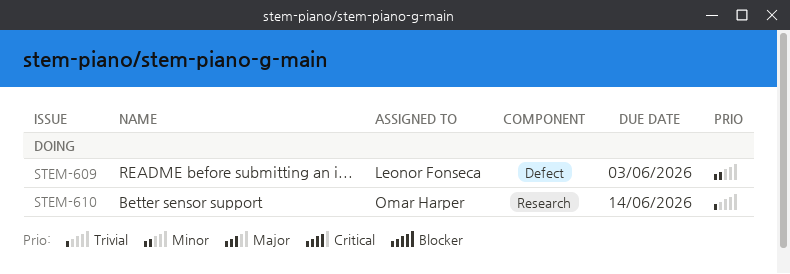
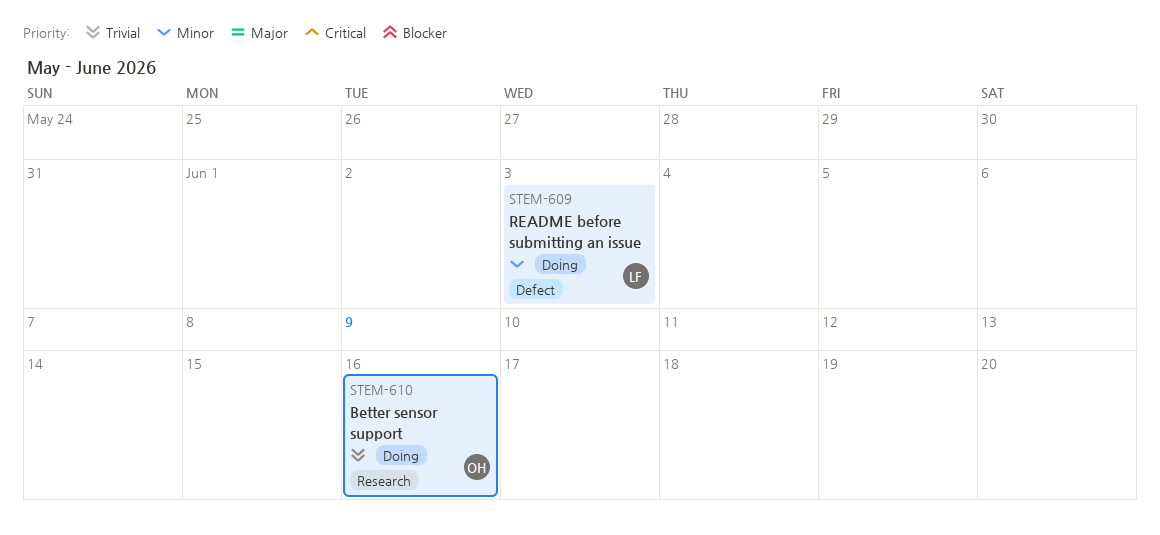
STEM-610, due: Jun 14 -> Jun 16

